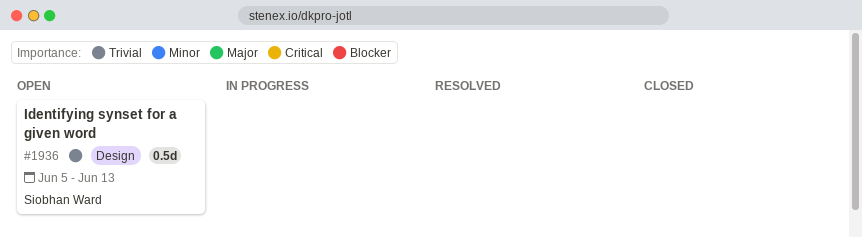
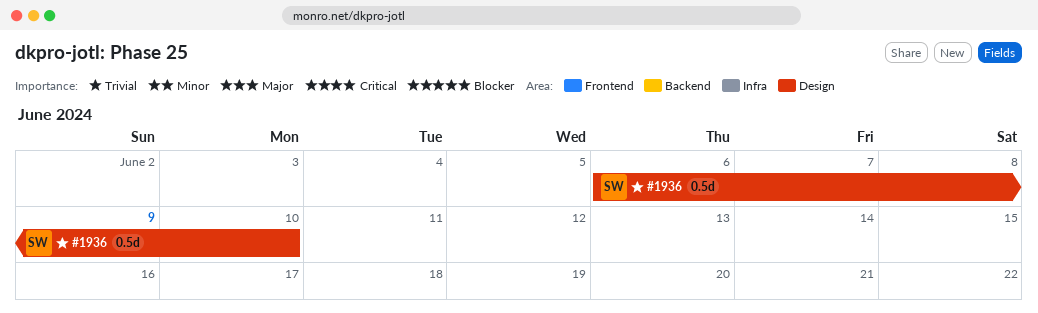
#1936, start: Jun 5 -> Jun 6
#1936, due: Jun 13 -> Jun 10

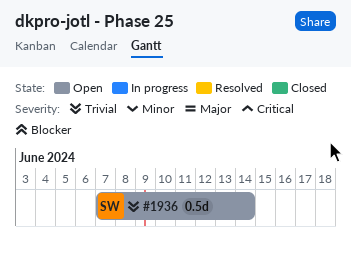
#1936, start: Jun 6 -> Jun 7
#1936, due: Jun 10 -> Jun 14

